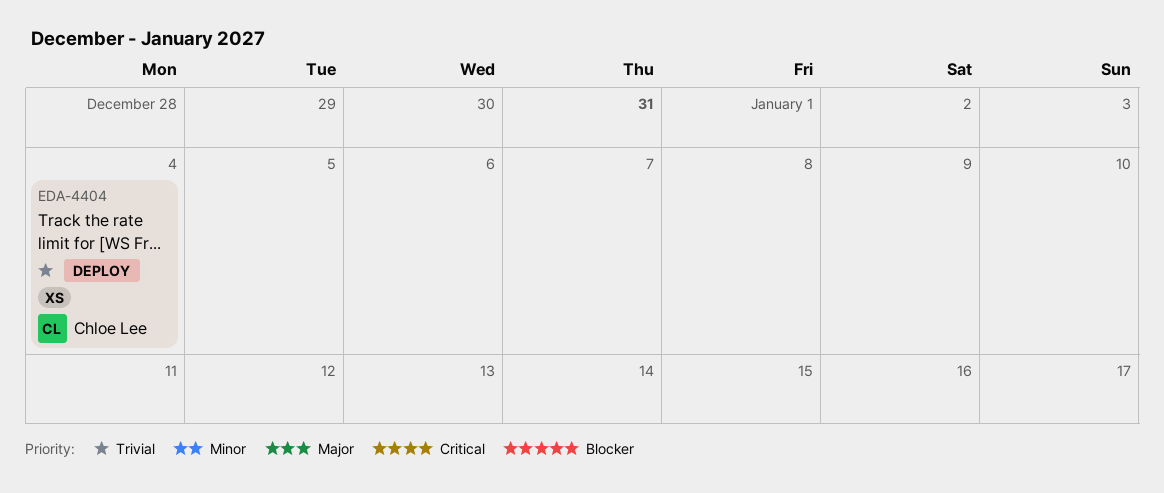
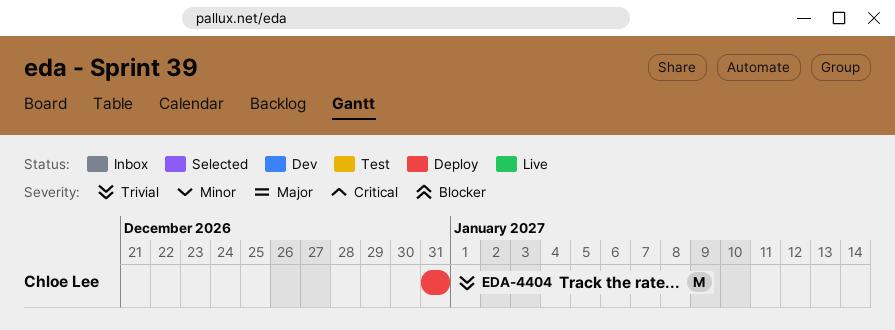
EDA-4404, estimate: XS -> M
EDA-4404, due: Jan 4 -> Dec 31

